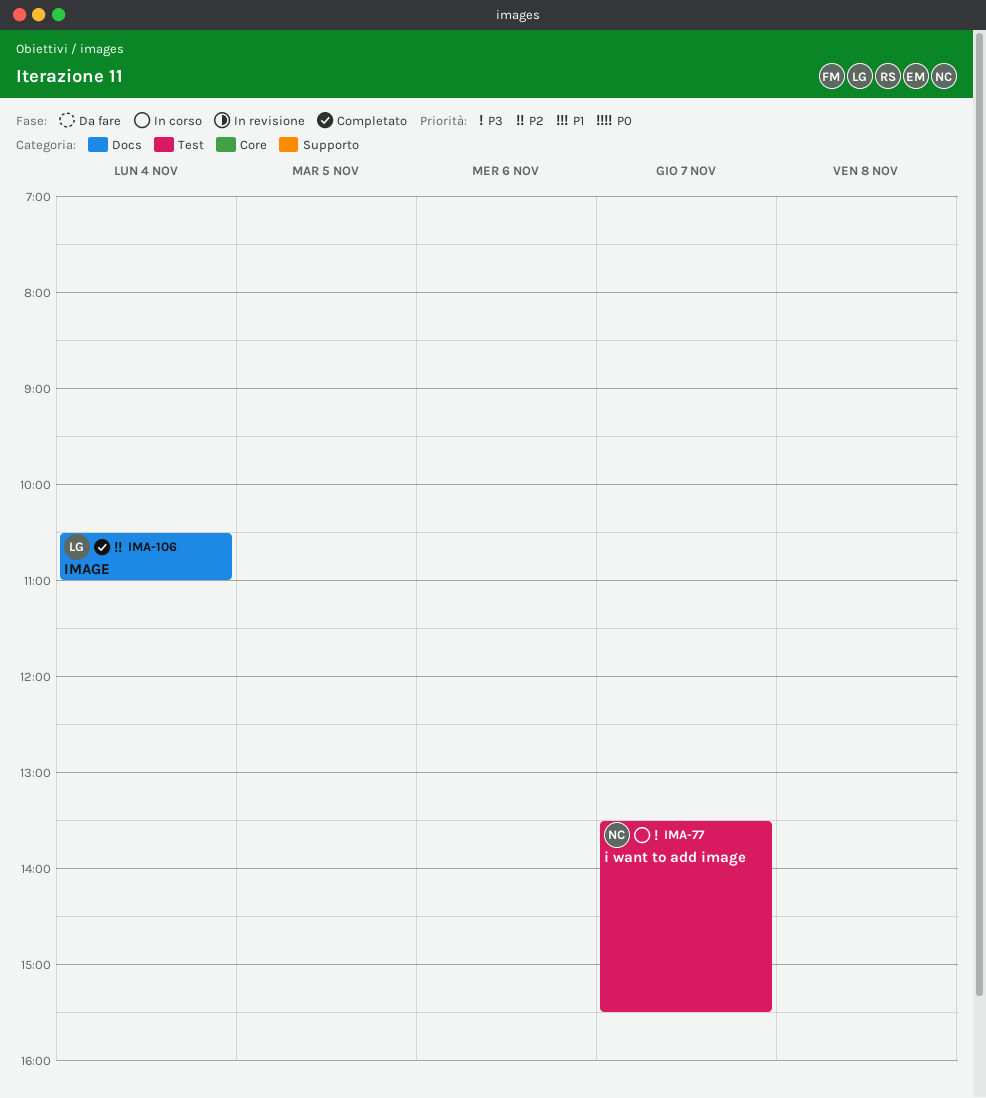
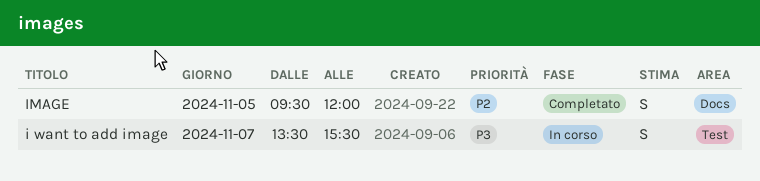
IMAGE, day: Nov 4 -> Nov 5
IMAGE, begins: 10:30 -> 09:30
IMAGE, ends: 11:00 -> 12:00

